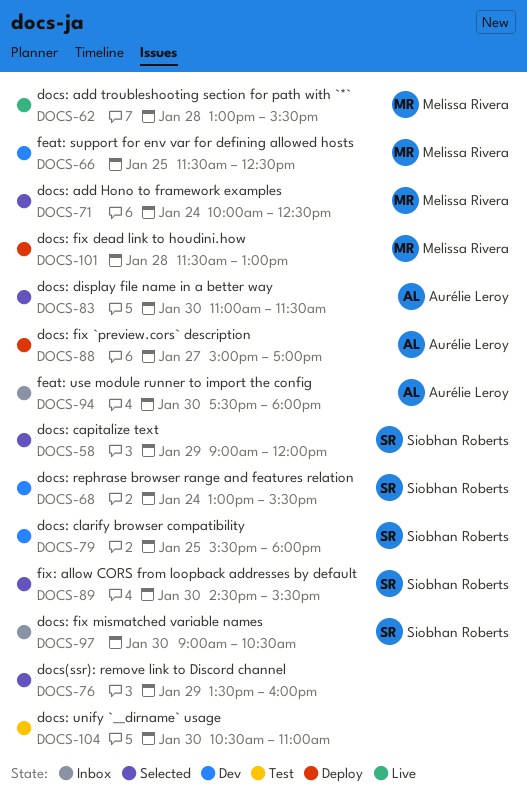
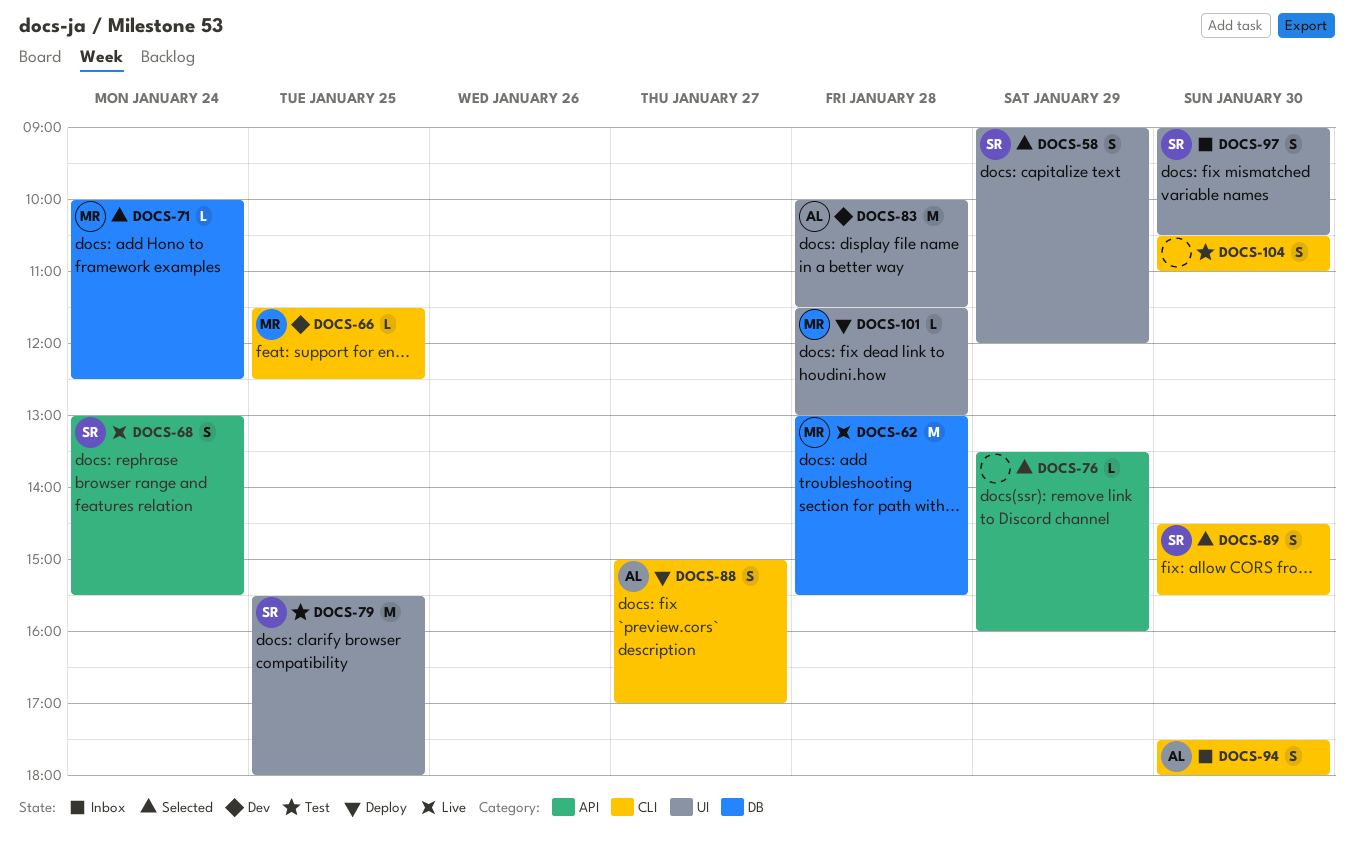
DOCS-68, status: Dev -> Live
DOCS-79, status: Dev -> Test
DOCS-83, status: Selected -> Dev
DOCS-83, day: Jan 30 -> Jan 28
DOCS-83, begins: 11:00 -> 10:00

